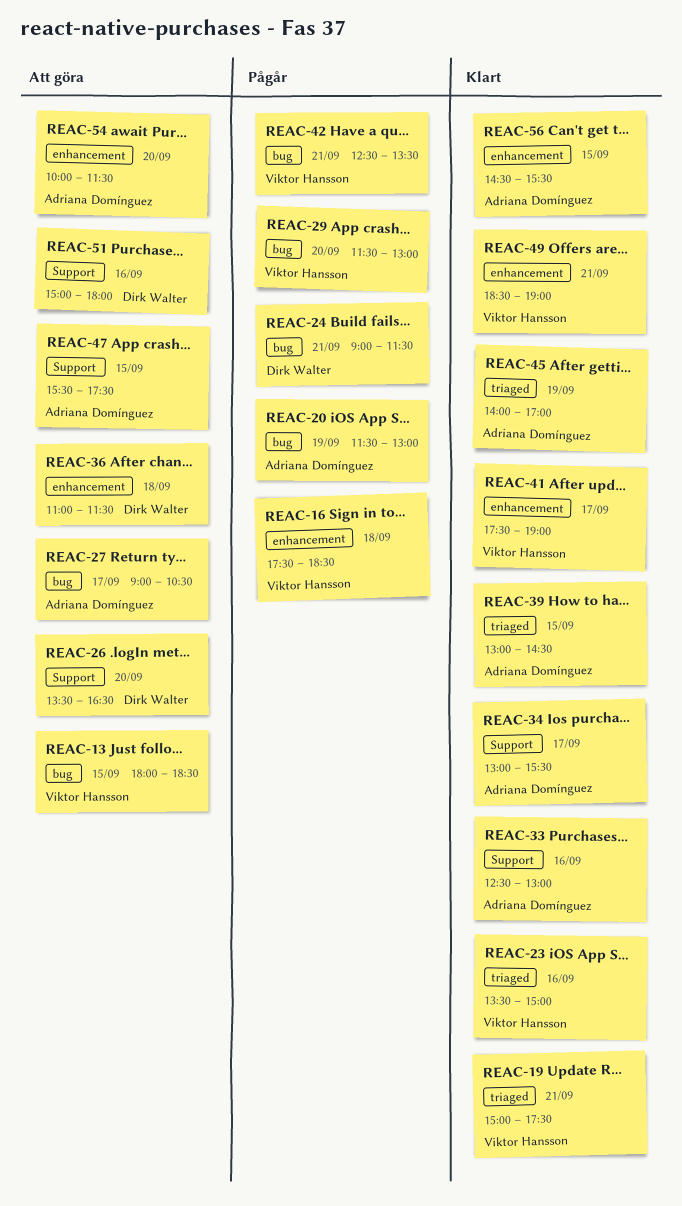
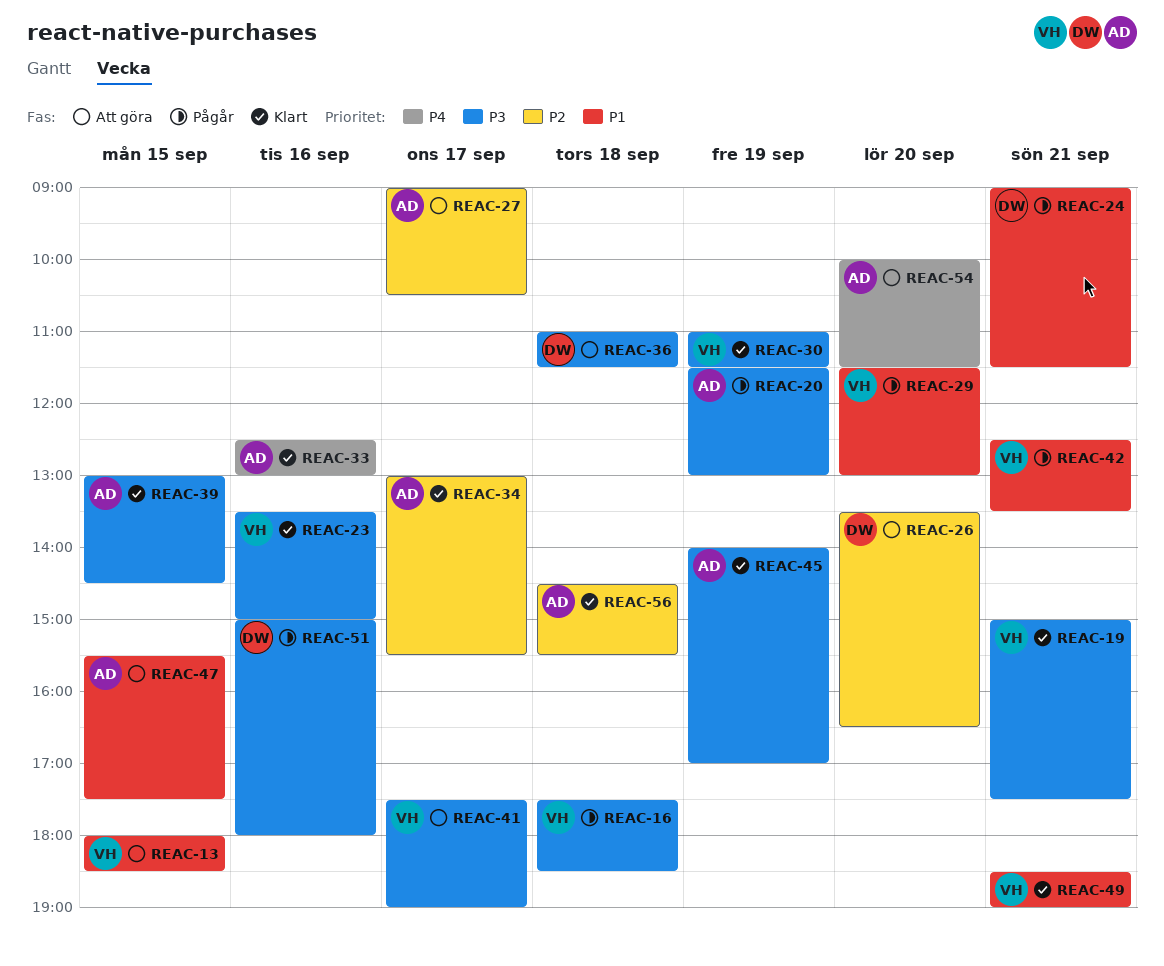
REAC-30: none -> present
REAC-41, status: Klart -> Att göra
REAC-51, status: Att göra -> Pågår
REAC-56, day: Sep 15 -> Sep 18

